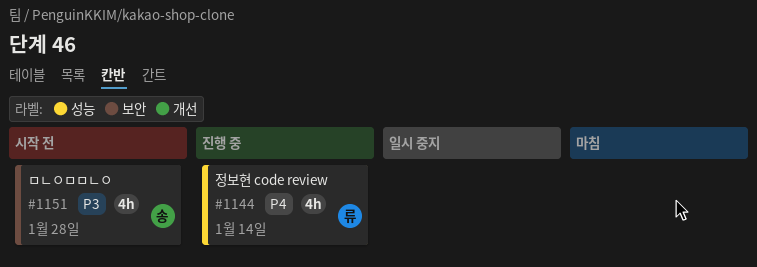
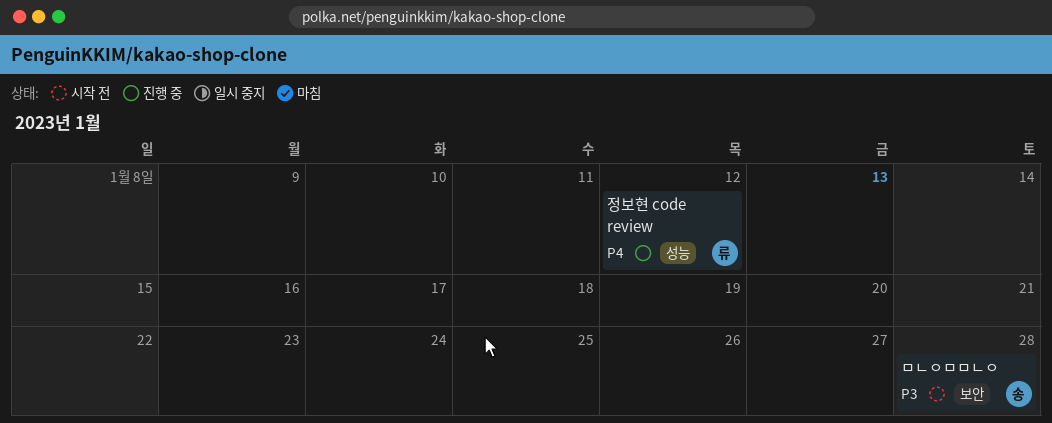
정보현 code review, due: Jan 14 -> Jan 12

